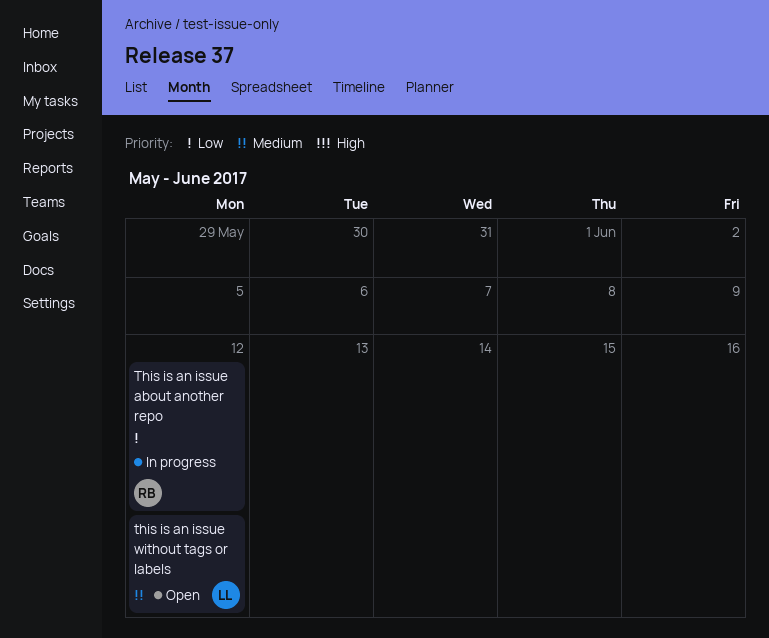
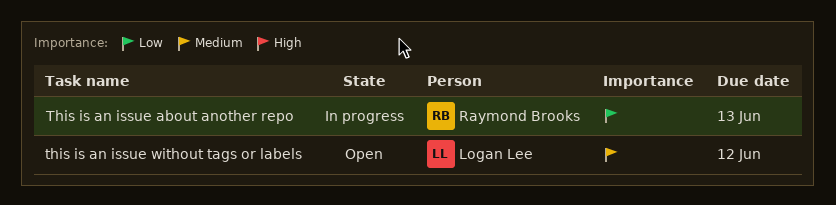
This is an issue about another repo, due: Jun 12 -> Jun 13

